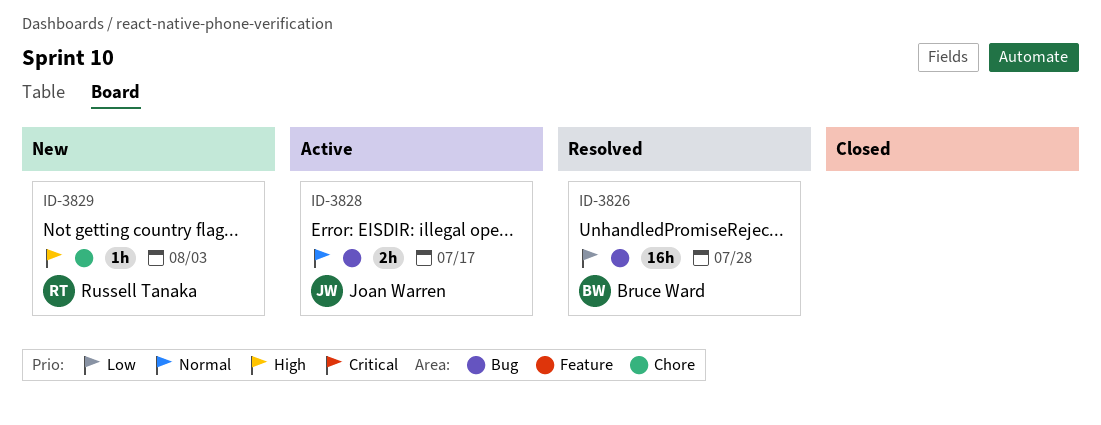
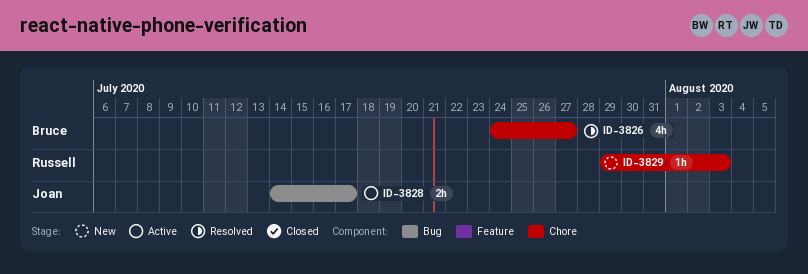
ID-3826, label: Bug -> Chore
ID-3826, estimate: 16h -> 4h
ID-3826, due: Jul 28 -> Jul 27

